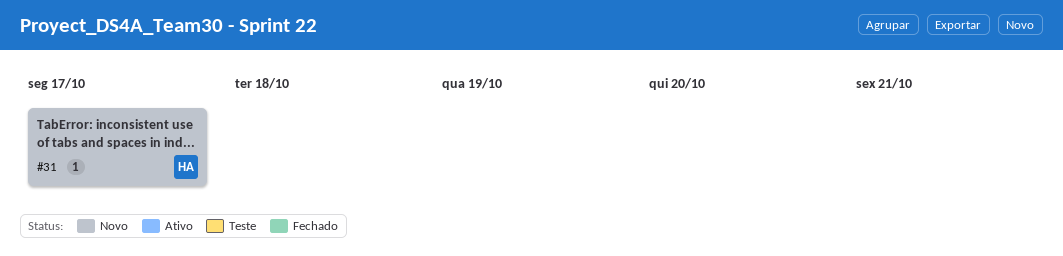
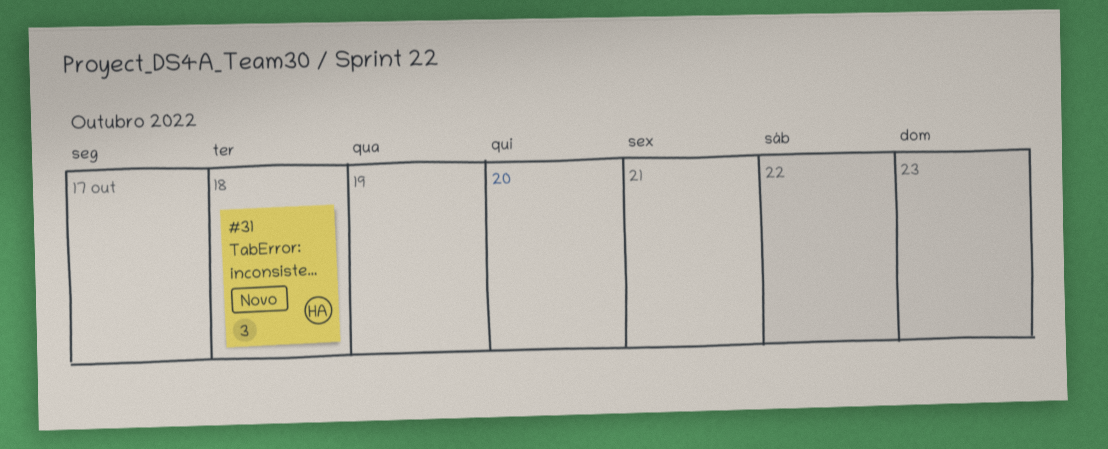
#31, estimate: 1 -> 3
#31, due: Oct 17 -> Oct 18

